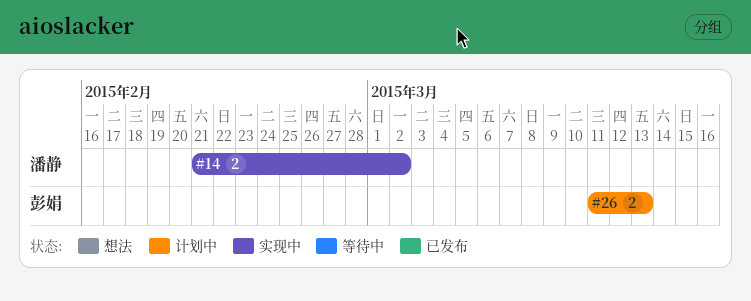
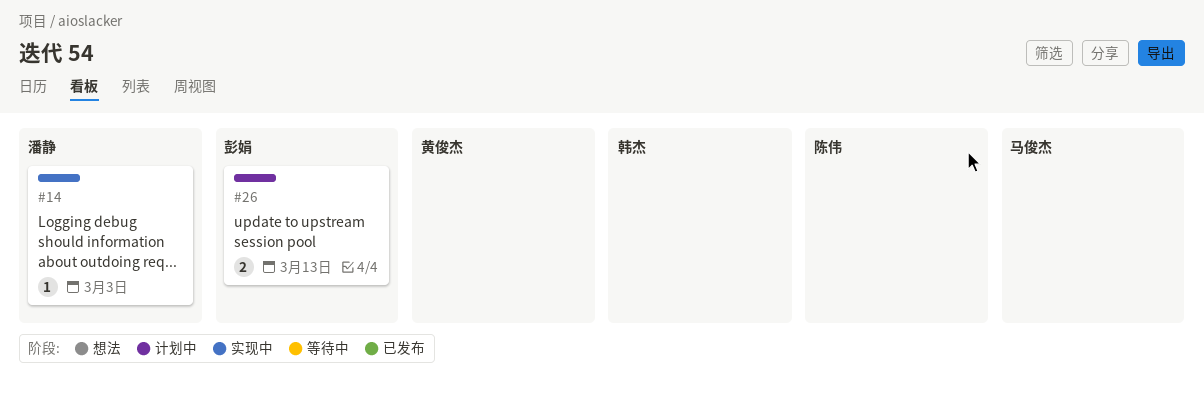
#14, estimate: 2 -> 1
#14, due: Mar 2 -> Mar 3

